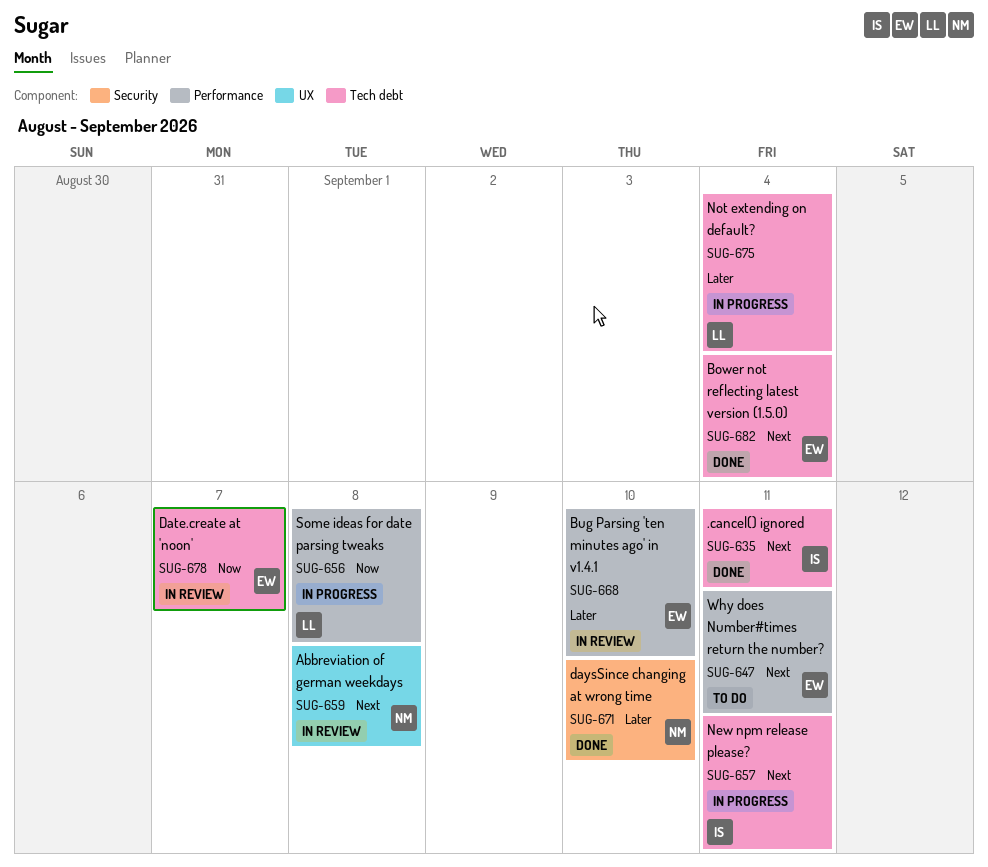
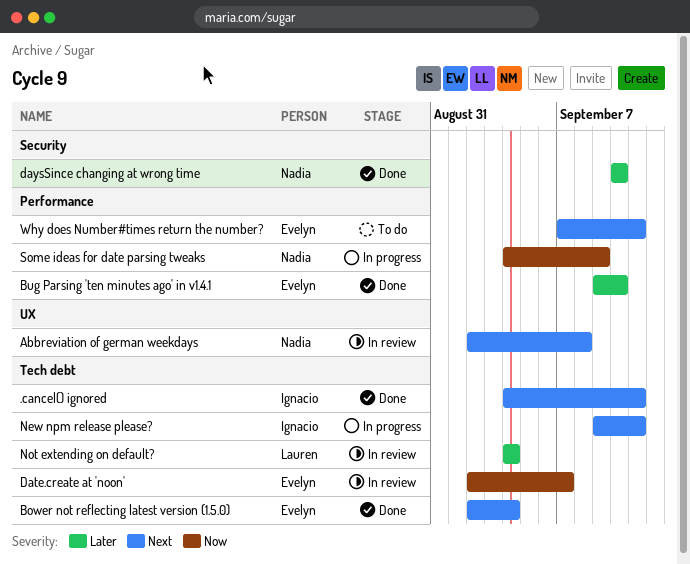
Bug Parsing 'ten minutes ago' in v1.4.1, status: In review -> Done
Not extending on default?, status: In progress -> In review
Some ideas for date parsing tweaks, owner: Lauren -> Nadia
Some ideas for date parsing tweaks, due: Sep 8 -> Sep 9

